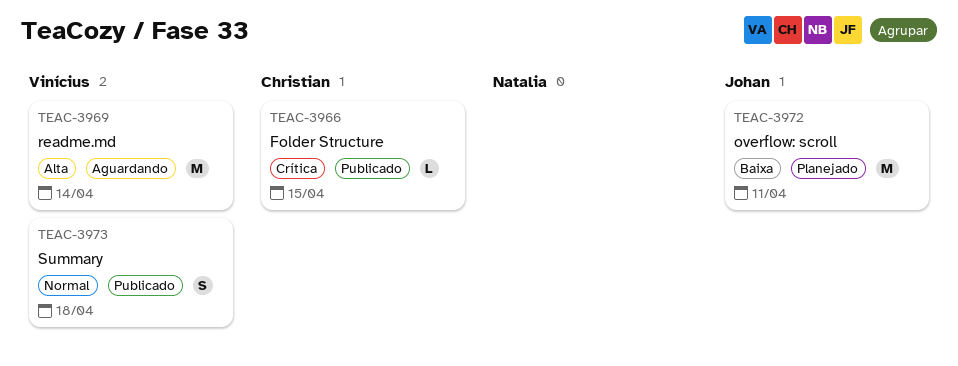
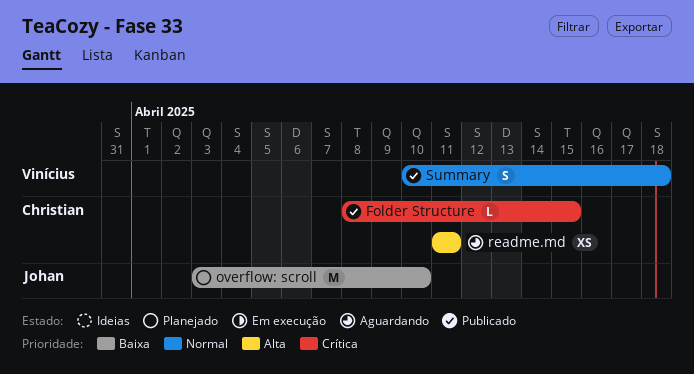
overflow: scroll, due: Apr 11 -> Apr 10
readme.md, owner: Vinícius -> Christian
readme.md, estimate: M -> XS
readme.md, due: Apr 14 -> Apr 11

